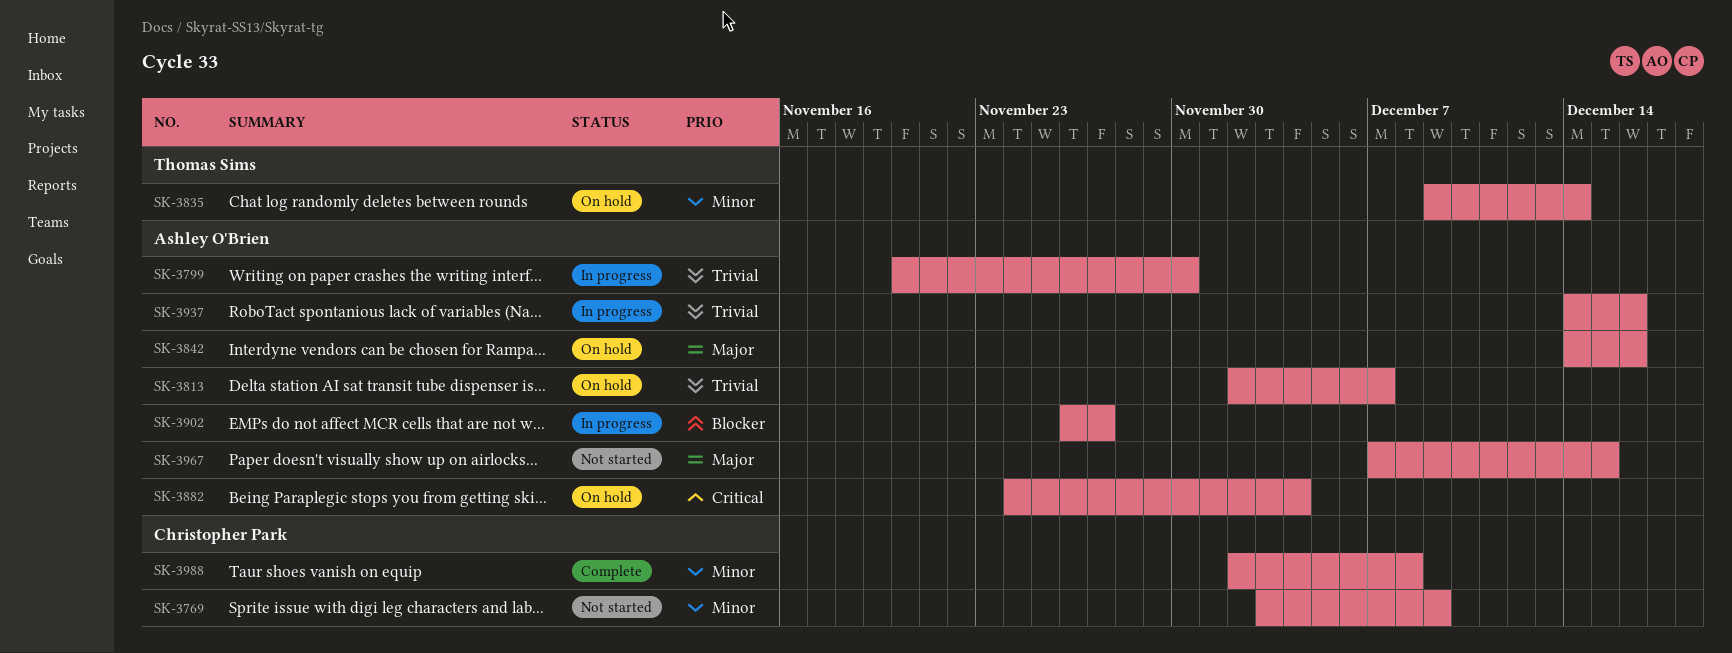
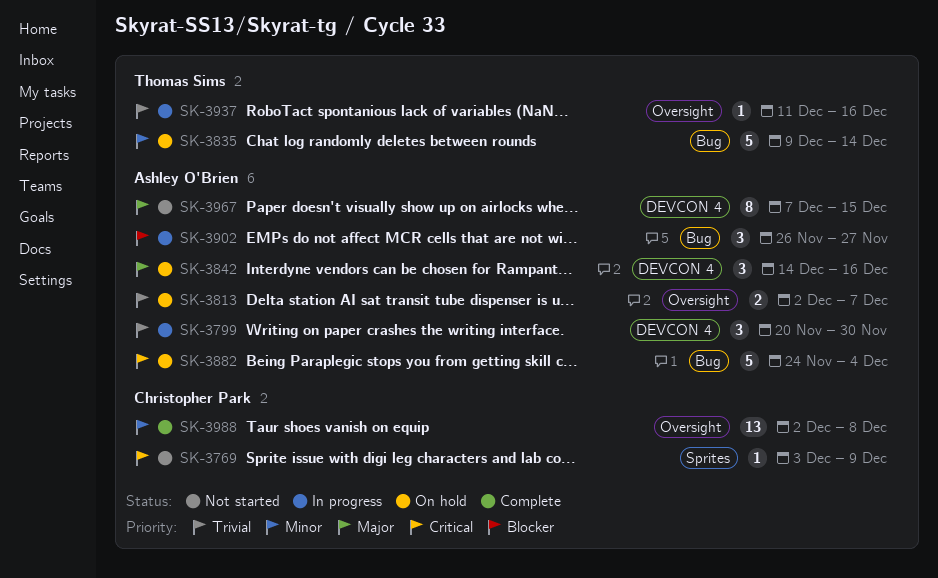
SK-3769, priority: Minor -> Critical
SK-3937, owner: Ashley O'Brien -> Thomas Sims
SK-3937, start: Dec 14 -> Dec 11

